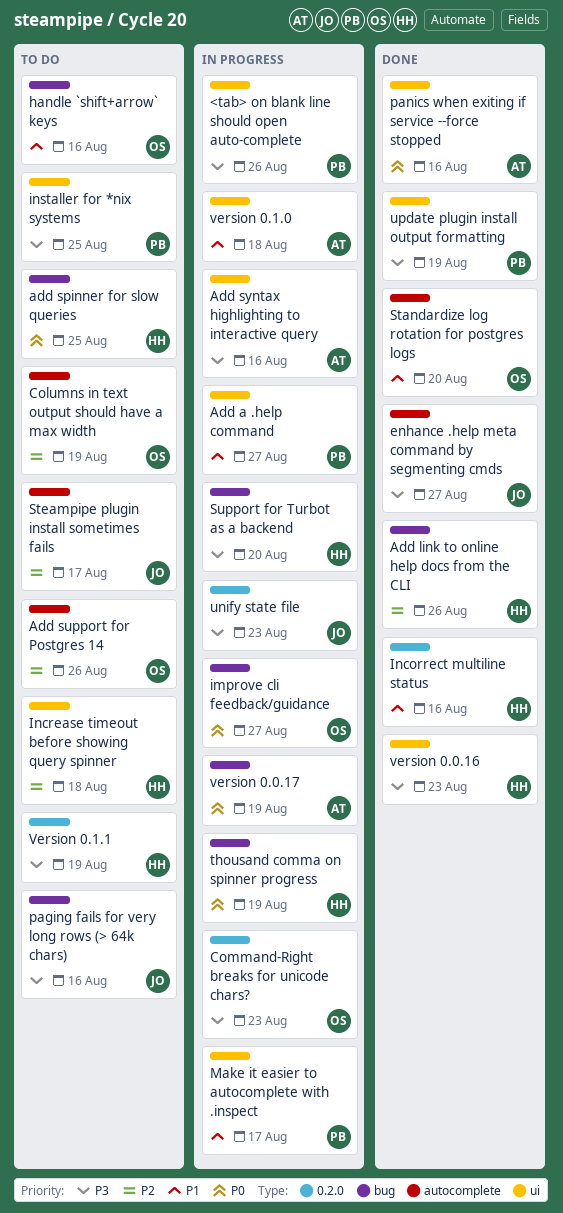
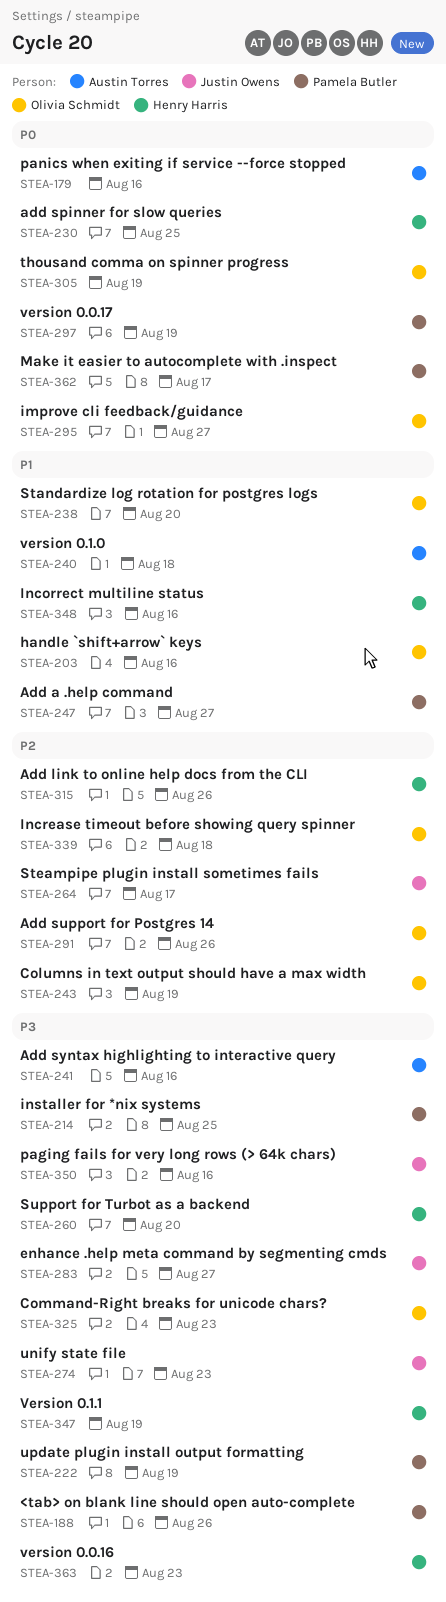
Increase timeout before showing query spinner, owner: Henry Harris -> Olivia Schmidt
Make it easier to autocomplete with .inspect, priority: P1 -> P0
thousand comma on spinner progress, owner: Henry Harris -> Olivia Schmidt
version 0.0.17, owner: Austin Torres -> Pamela Butler

